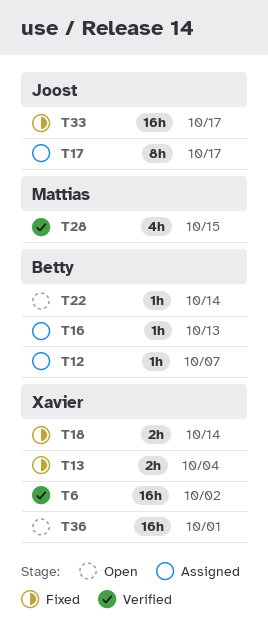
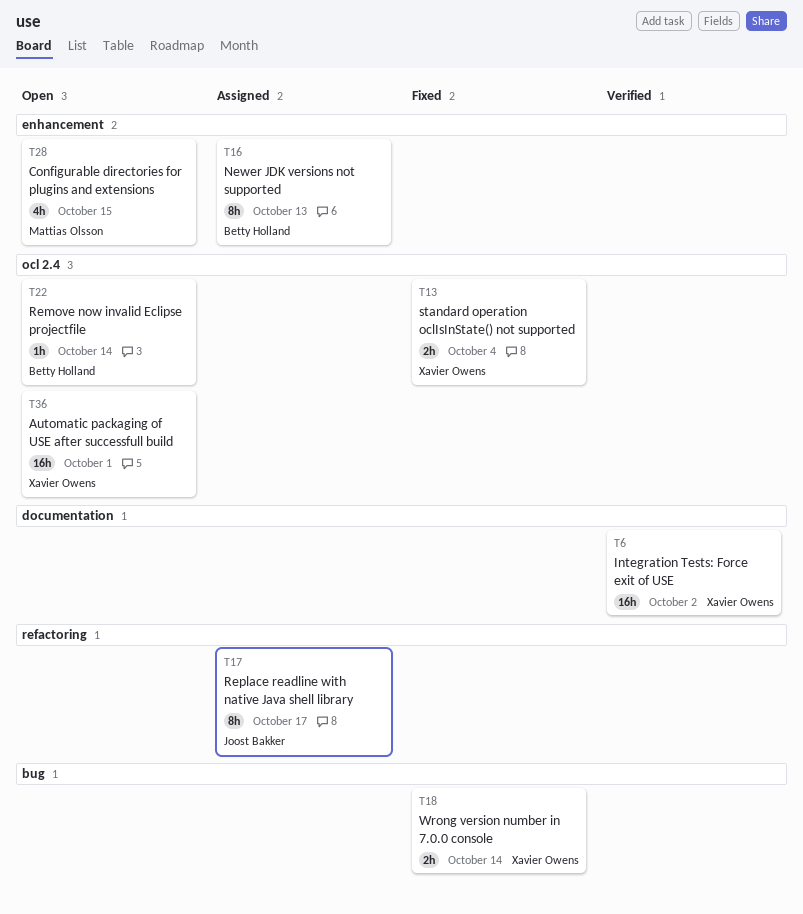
T12: present -> none
T16, estimate: 1h -> 8h
T28, status: Verified -> Open
T33: present -> none

